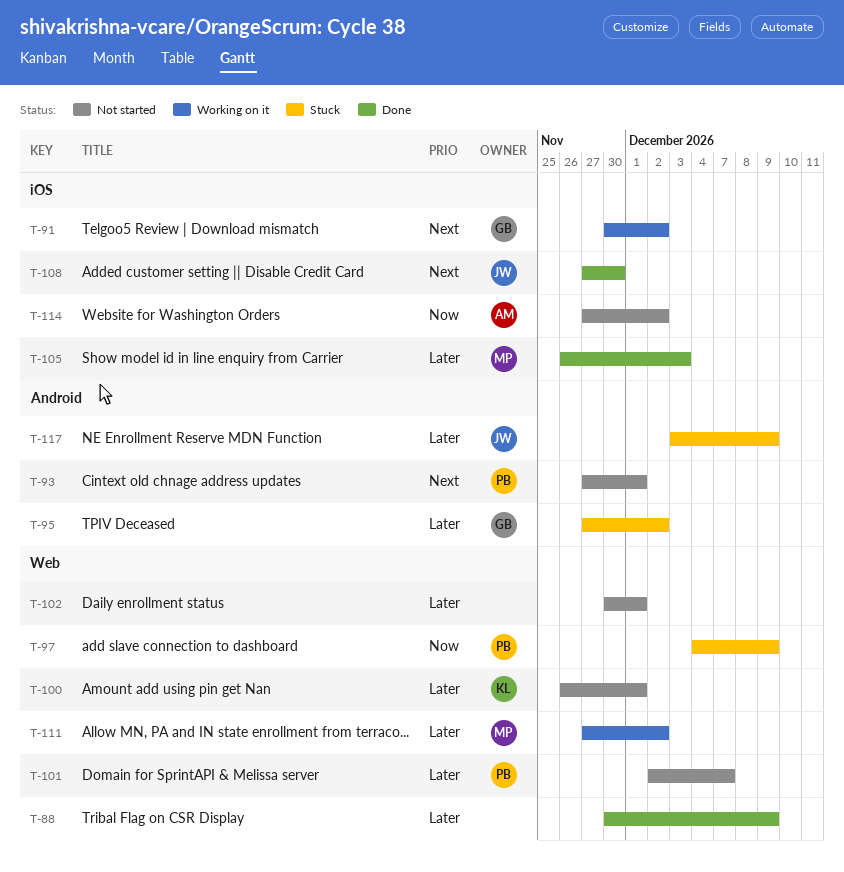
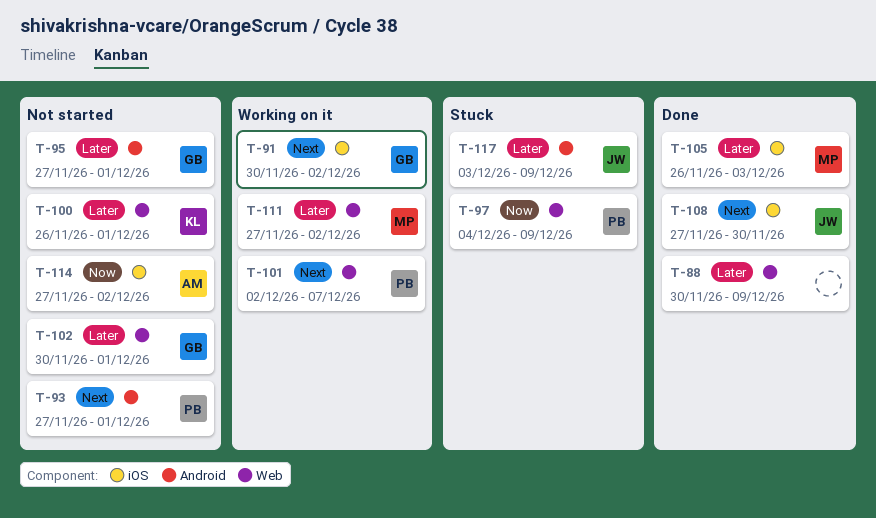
T-95, status: Stuck -> Not started
T-95, due: Dec 2 -> Dec 1
T-101, status: Not started -> Working on it
T-101, priority: Later -> Next
T-102, owner: none -> GB

